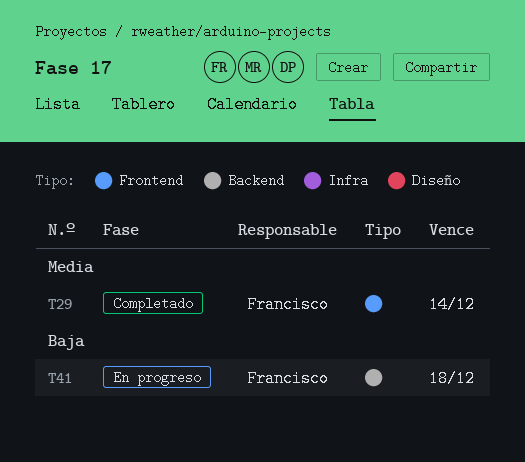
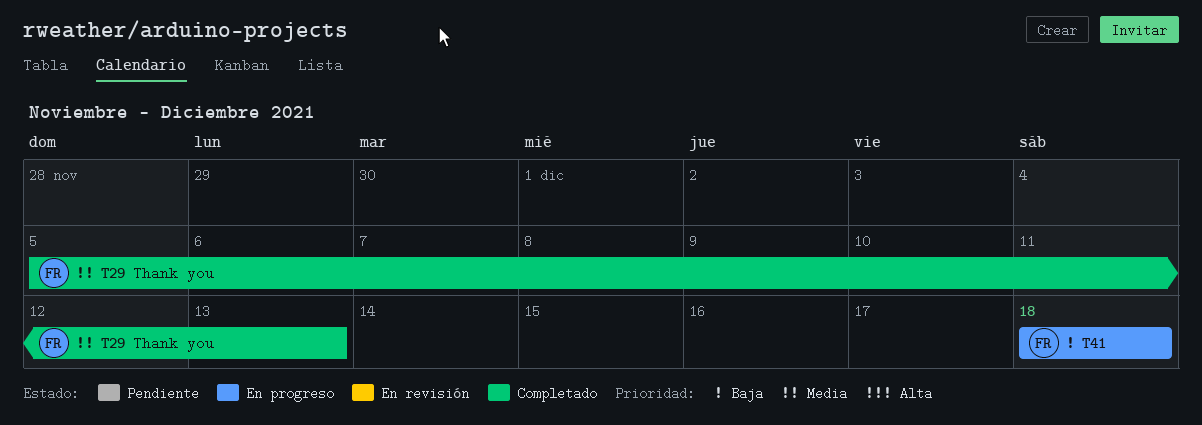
T29, due: Dec 14 -> Dec 13

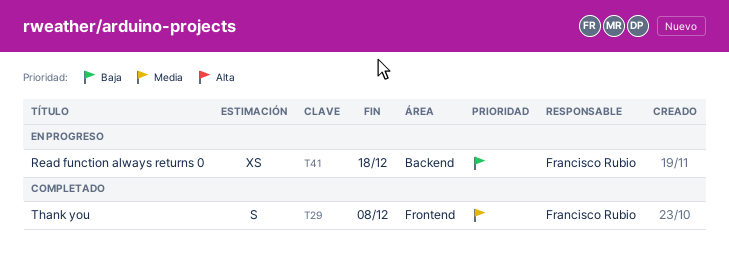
T29, due: Dec 13 -> Dec 8

